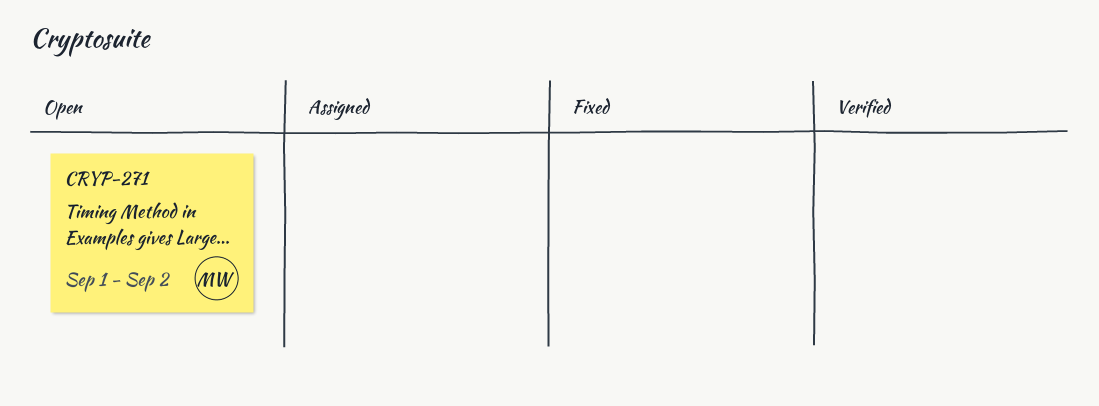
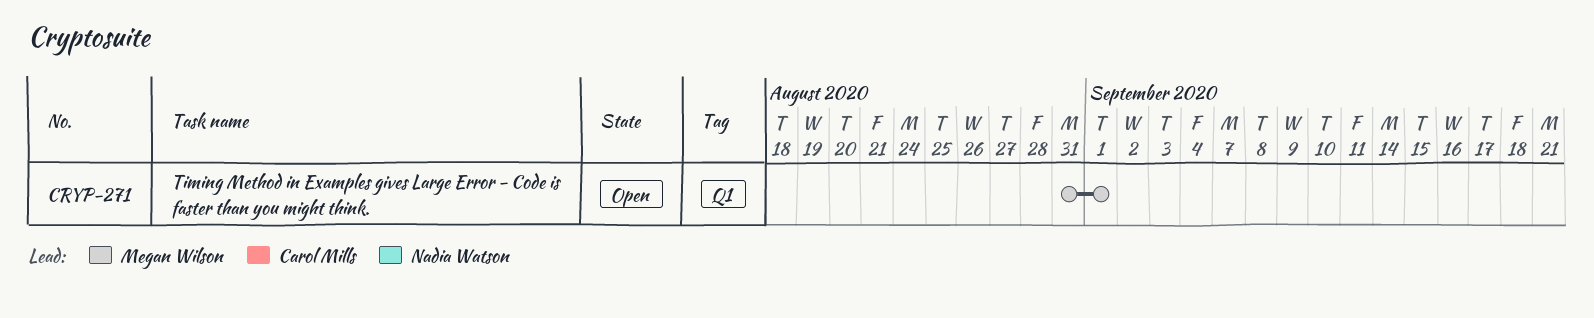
CRYP-271, start: Sep 1 -> Aug 31
CRYP-271, due: Sep 2 -> Sep 1

